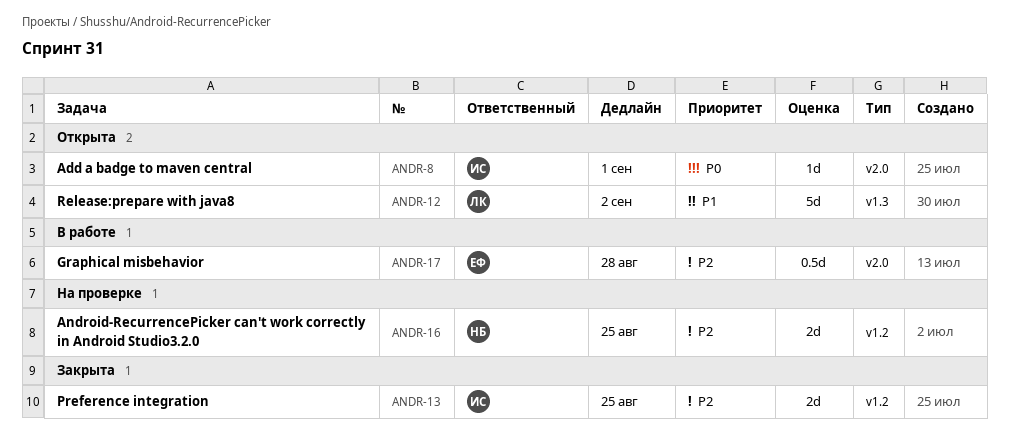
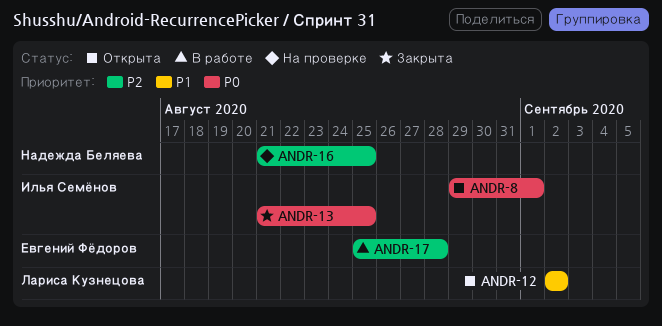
ANDR-13, priority: P2 -> P0

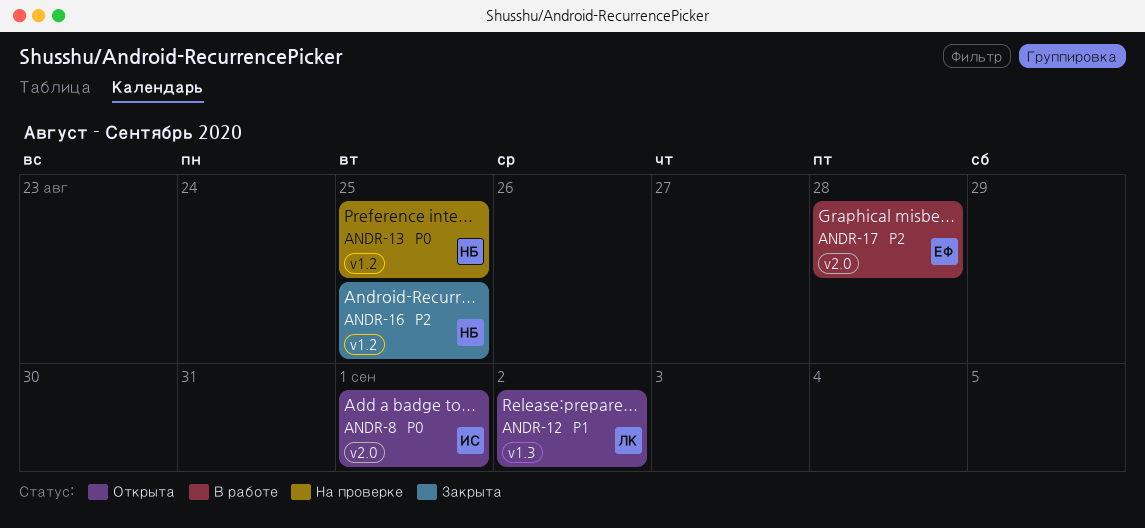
ANDR-13, status: Закрыта -> На проверке
ANDR-13, owner: Илья Семёнов -> Надежда Беляева
ANDR-16, status: На проверке -> Закрыта

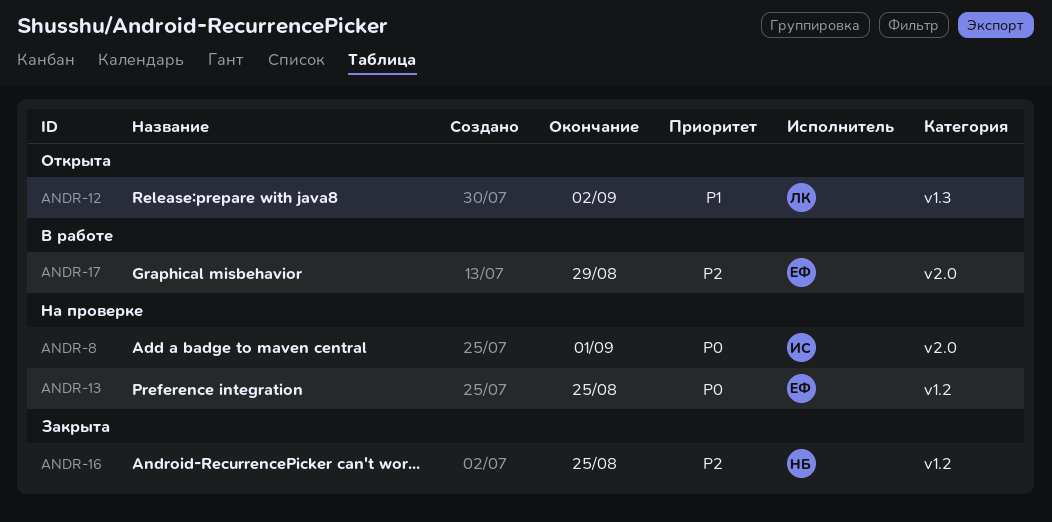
ANDR-8, status: Открыта -> На проверке
ANDR-13, owner: НБ -> ЕФ
ANDR-17, due: Aug 28 -> Aug 29

